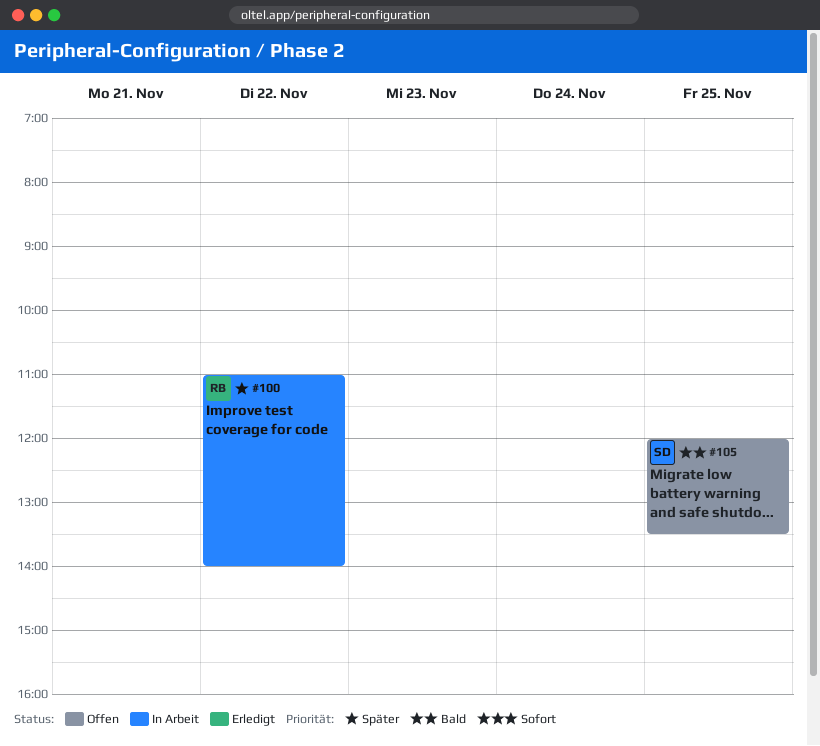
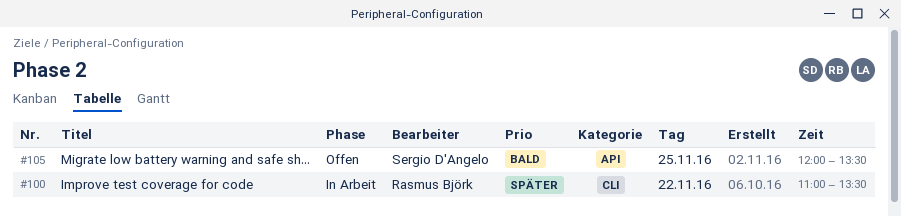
#100, ends: 14:00 -> 13:30

